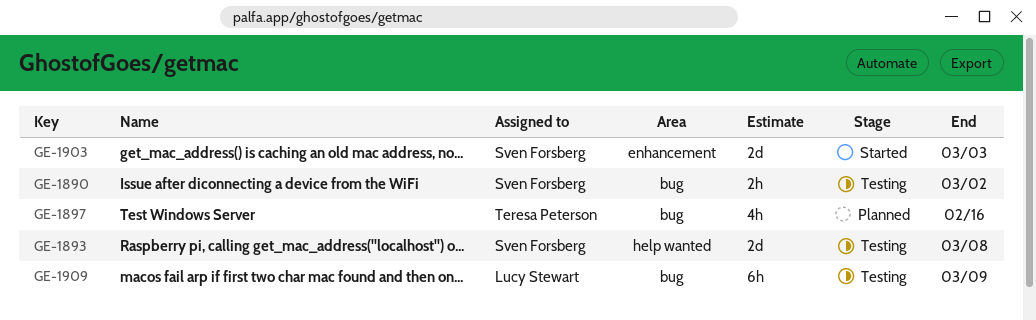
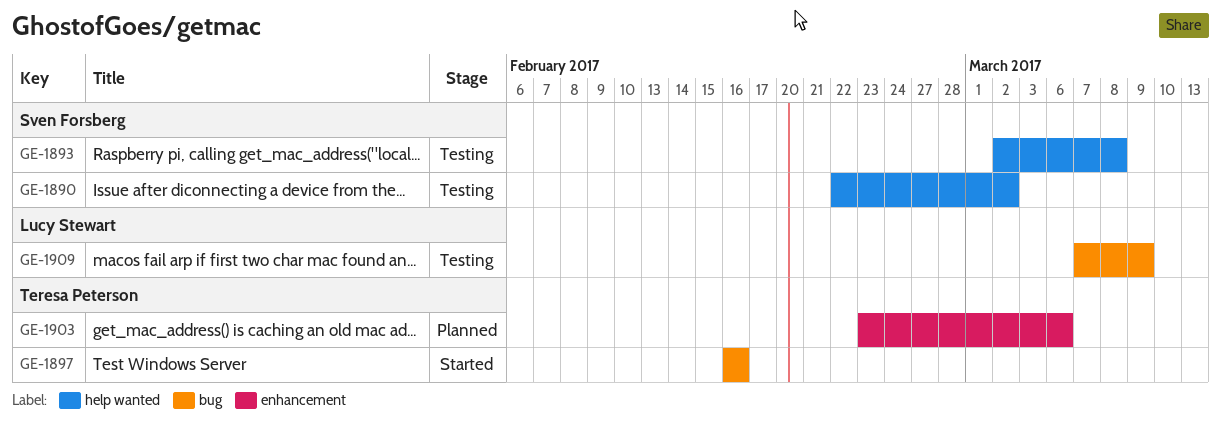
GE-1890, label: bug -> help wanted
GE-1897, status: Planned -> Started
GE-1903, status: Started -> Planned
GE-1903, owner: Sven Forsberg -> Teresa Peterson
GE-1903, due: Mar 3 -> Mar 6

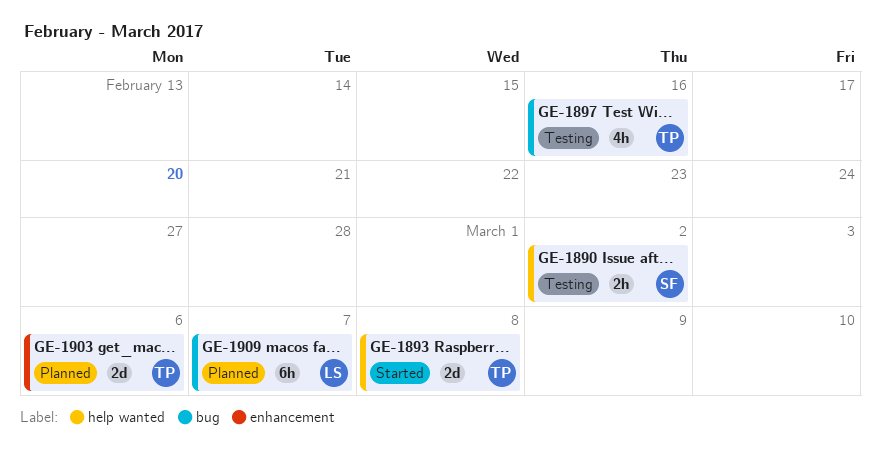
GE-1893, status: Testing -> Started
GE-1893, owner: Sven Forsberg -> Teresa Peterson
GE-1897, status: Started -> Testing
GE-1909, status: Testing -> Planned
GE-1909, due: Mar 9 -> Mar 7

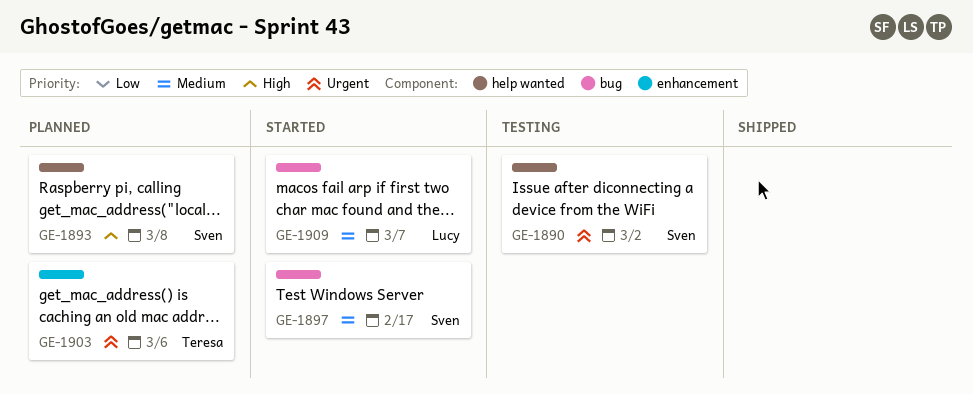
GE-1893, status: Started -> Planned
GE-1893, owner: Teresa -> Sven
GE-1897, status: Testing -> Started
GE-1897, owner: Teresa -> Sven
GE-1897, due: Feb 16 -> Feb 17
GE-1909, status: Planned -> Started

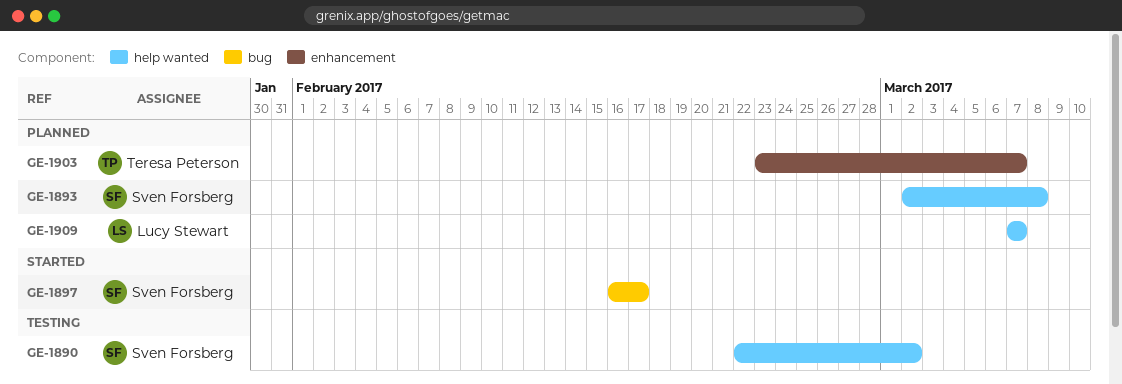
GE-1903, due: Mar 6 -> Mar 7
GE-1909, status: Started -> Planned
GE-1909, label: bug -> help wanted

